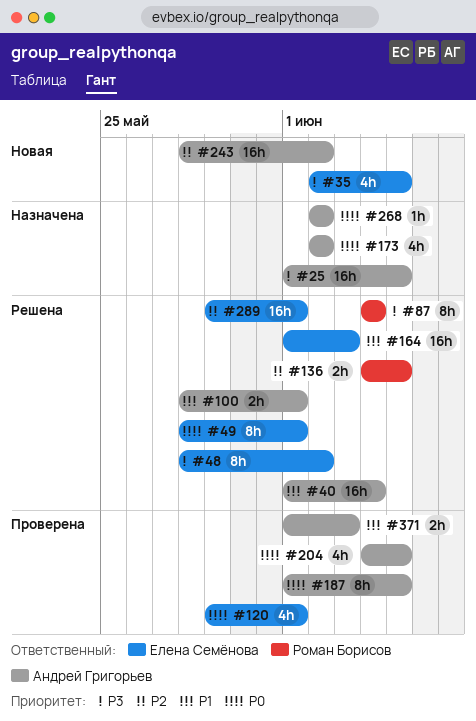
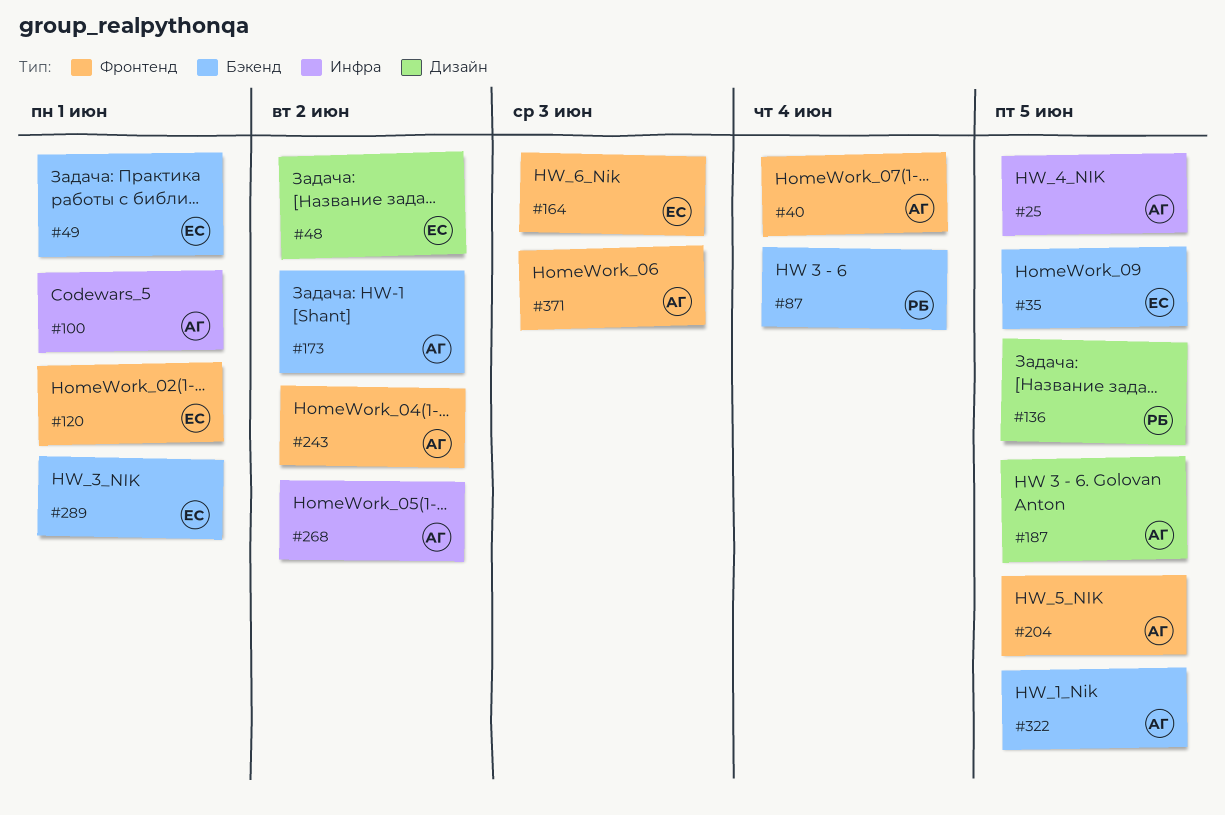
#322: none -> present

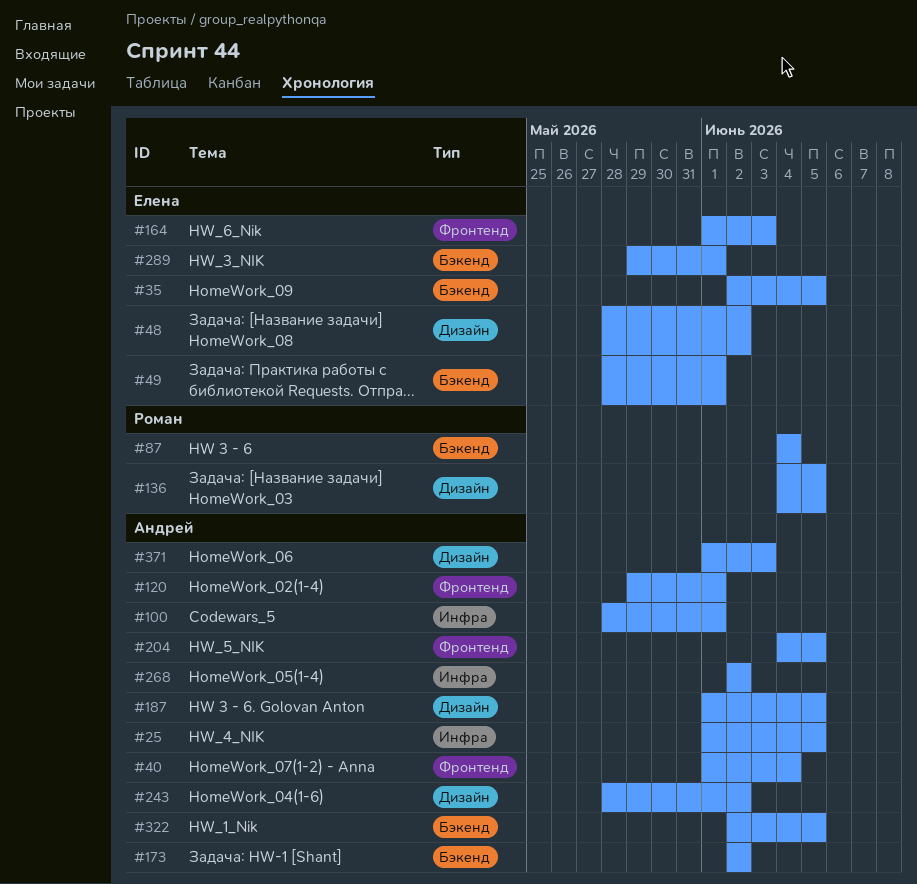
#120, owner: Елена -> Андрей
#243, label: Фронтенд -> Дизайн
#371, label: Фронтенд -> Дизайн

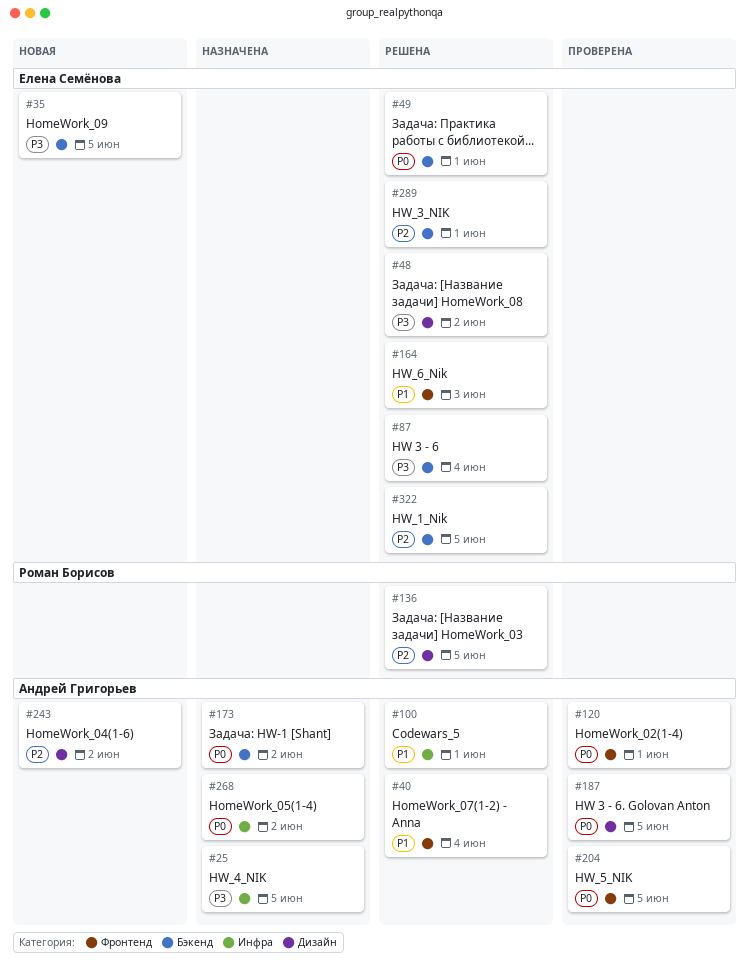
#87, owner: Роман Борисов -> Елена Семёнова
#322, owner: Андрей Григорьев -> Елена Семёнова
#371: present -> none

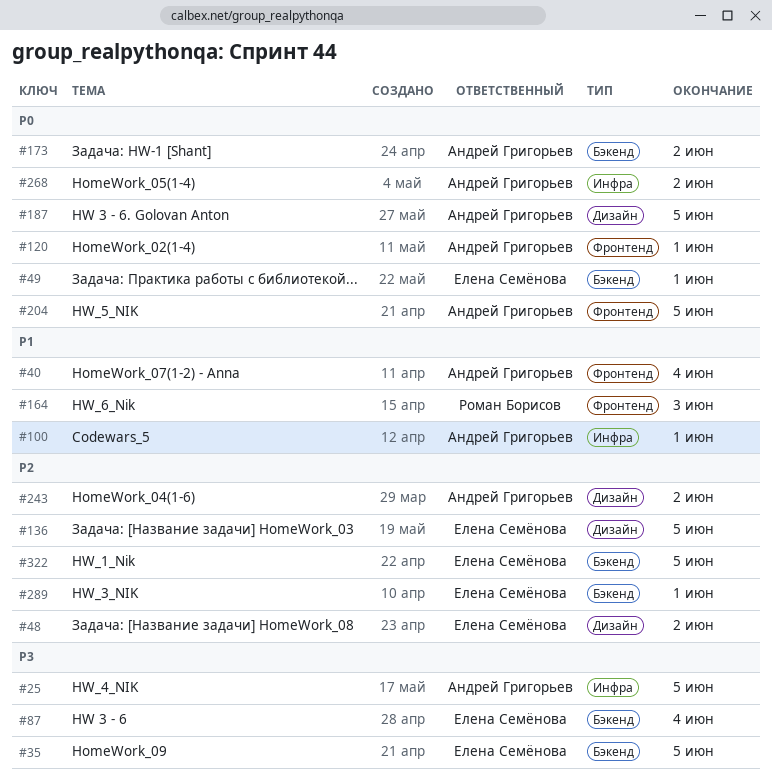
#48, priority: P3 -> P2
#136, owner: Роман Борисов -> Елена Семёнова
#164, owner: Елена Семёнова -> Роман Борисов

